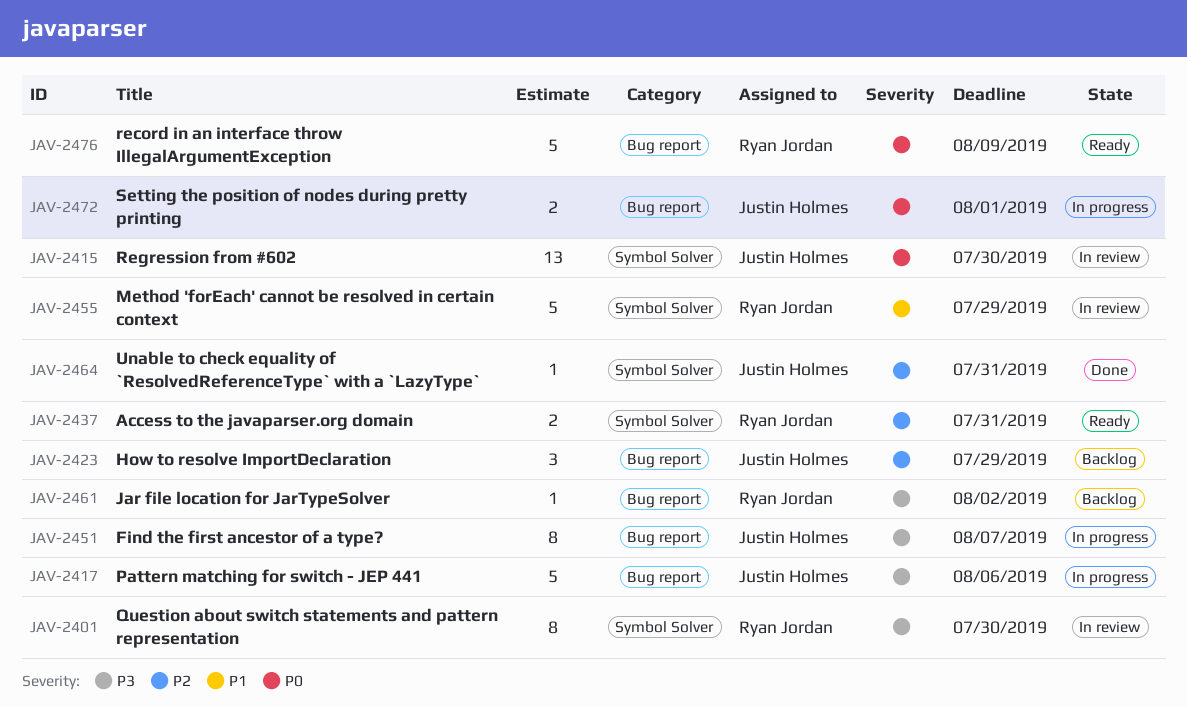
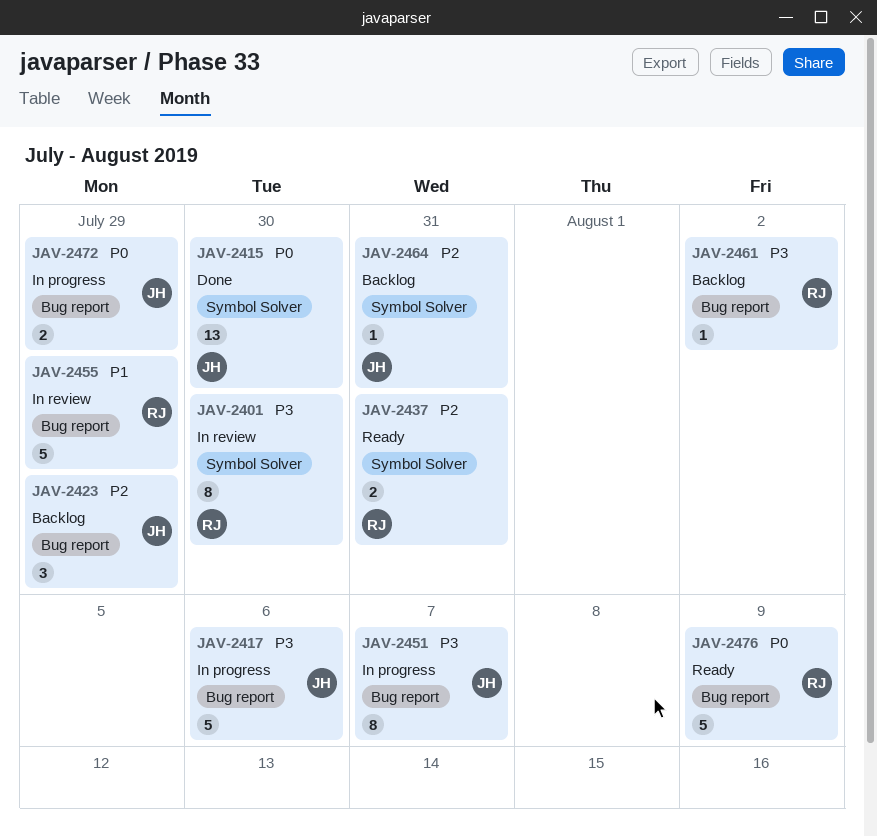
JAV-2415, status: In review -> Done
JAV-2455, label: Symbol Solver -> Bug report
JAV-2464, status: Done -> Backlog
JAV-2472, due: Aug 1 -> Jul 29

